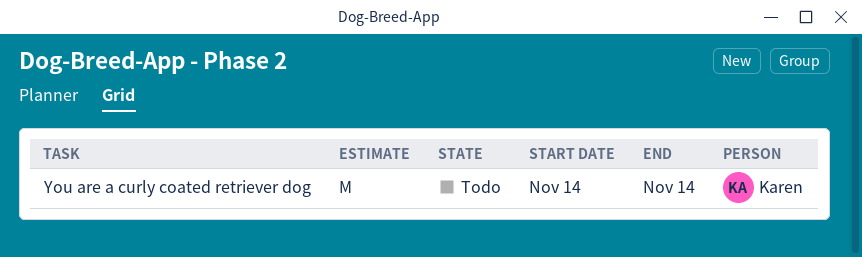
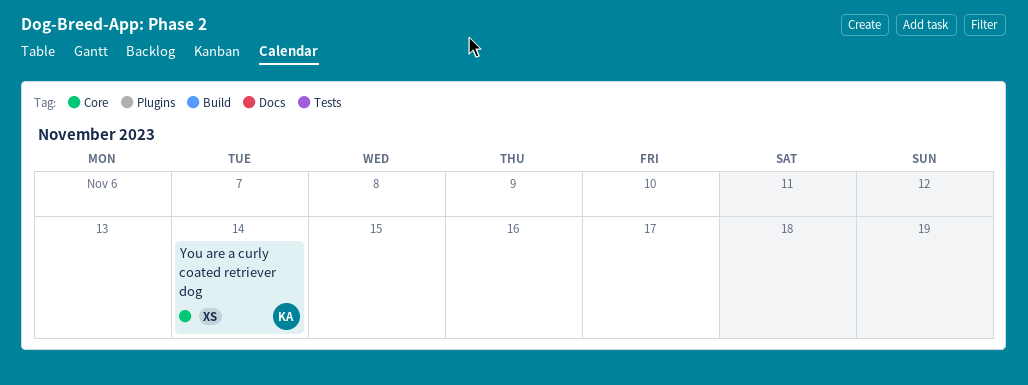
You are a curly coated retriever dog, estimate: M -> XS

